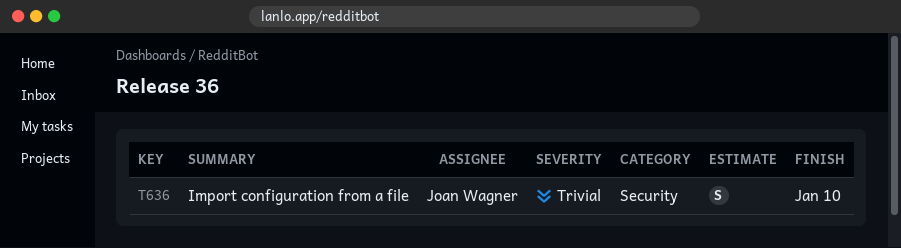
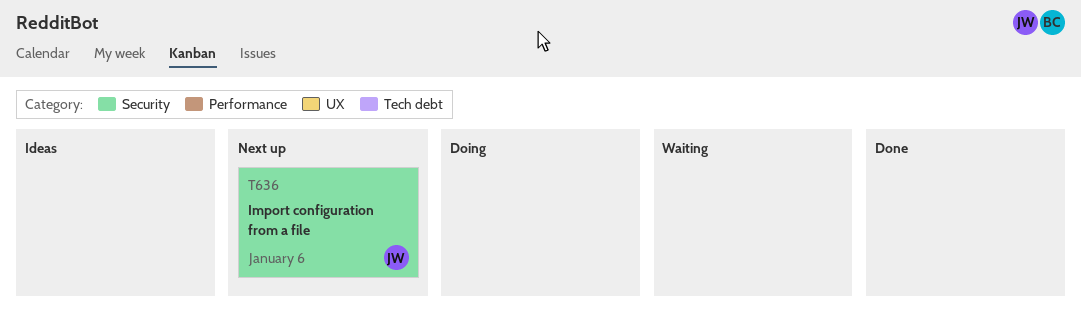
T636, due: Jan 10 -> Jan 6

